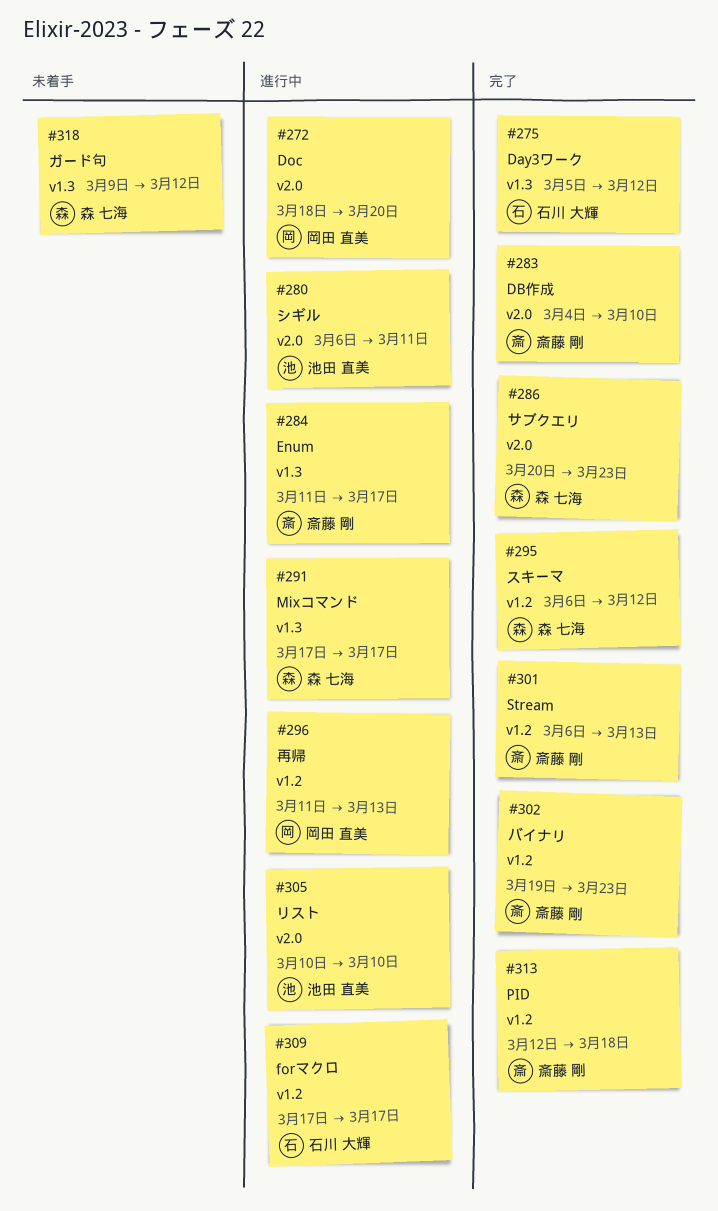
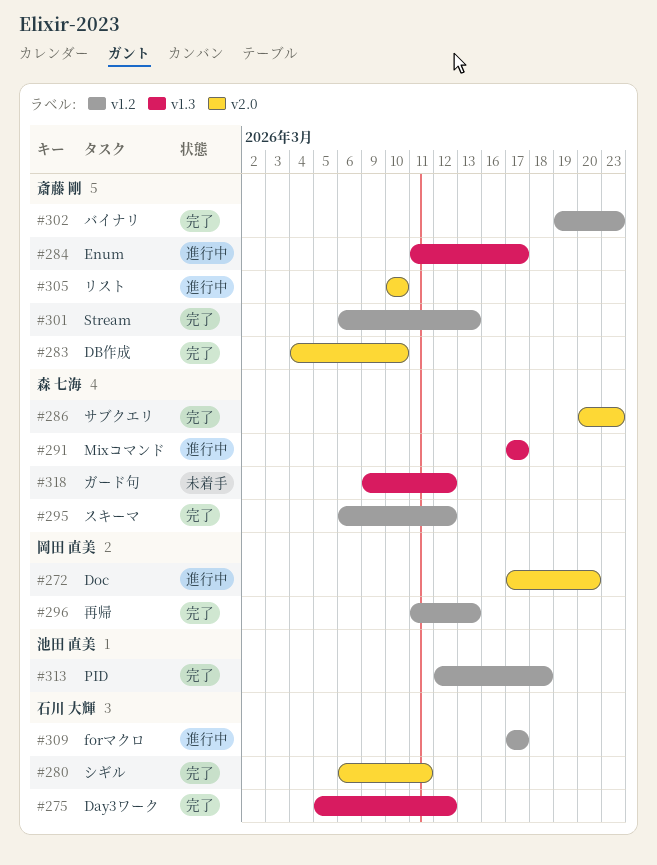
#272, start: Mar 18 -> Mar 17
#280, status: 進行中 -> 完了
#280, owner: 池田 直美 -> 石川 大輝
#296, status: 進行中 -> 完了
#305, owner: 池田 直美 -> 斎藤 剛
#313, owner: 斎藤 剛 -> 池田 直美

